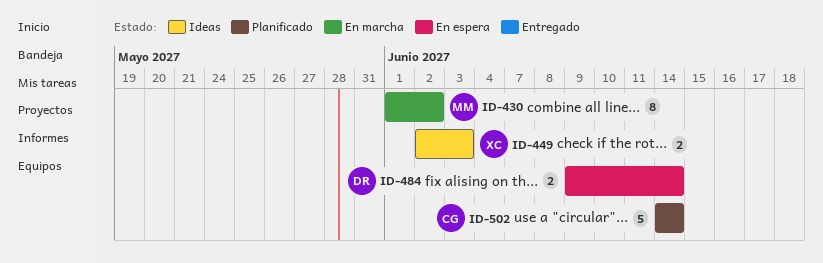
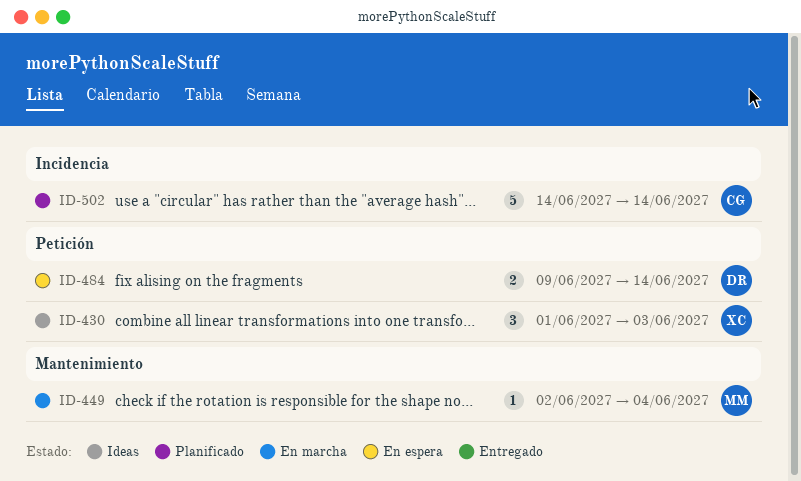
ID-430, status: En marcha -> Ideas
ID-430, owner: MM -> XC
ID-430, estimate: 8 -> 3
ID-430, due: Jun 2 -> Jun 3
ID-449, status: Ideas -> En marcha
ID-449, owner: XC -> MM
ID-449, estimate: 2 -> 1
ID-449, due: Jun 3 -> Jun 4

